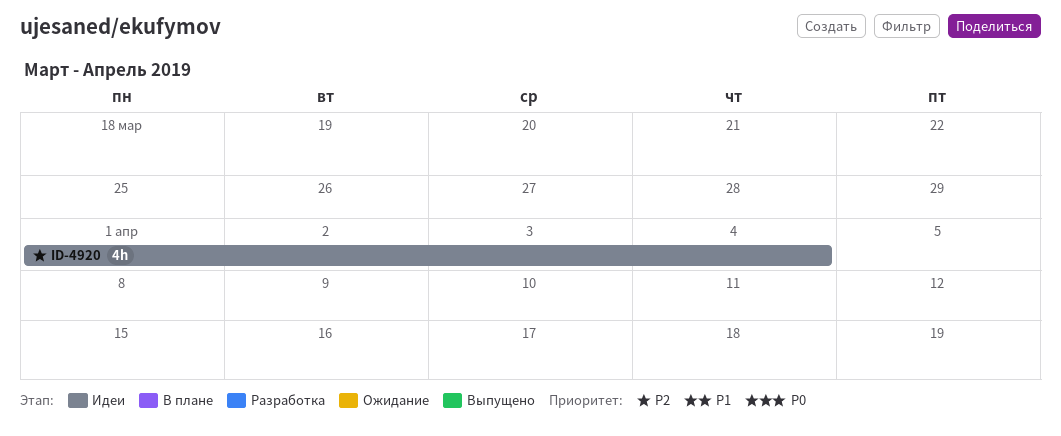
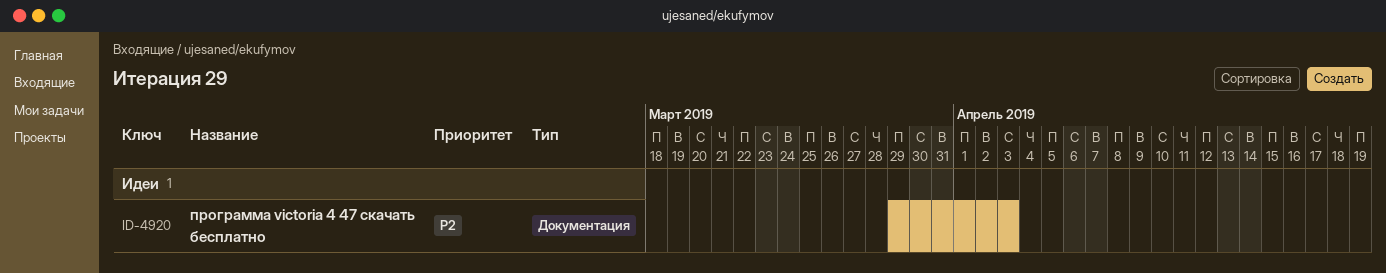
ID-4920, start: Apr 1 -> Mar 29
ID-4920, due: Apr 4 -> Apr 3

